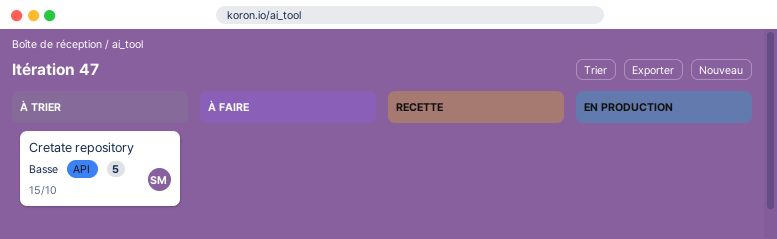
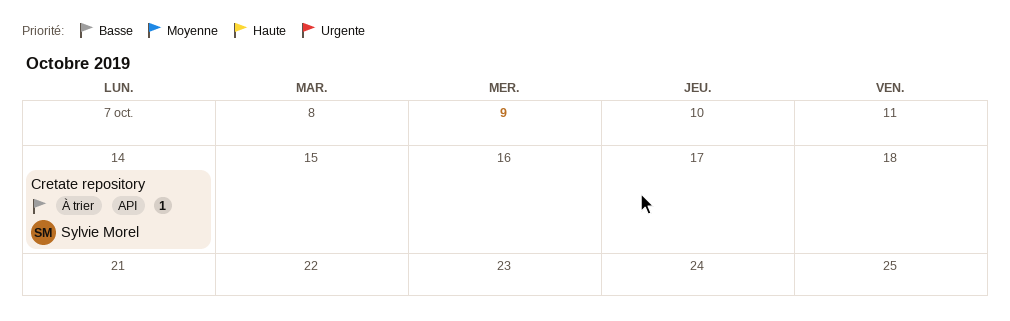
Cretate repository, estimate: 5 -> 1
Cretate repository, due: Oct 15 -> Oct 14

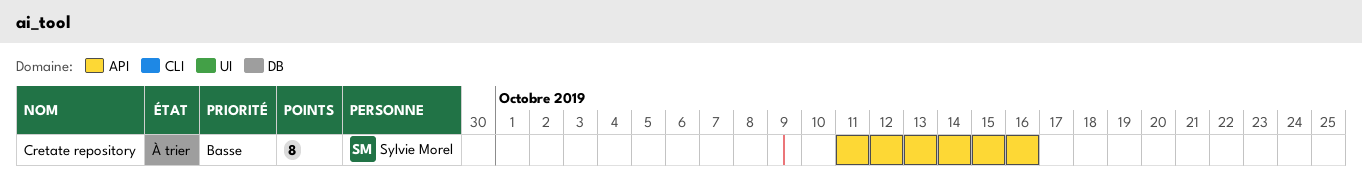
Cretate repository, estimate: 1 -> 8
Cretate repository, due: Oct 14 -> Oct 16

